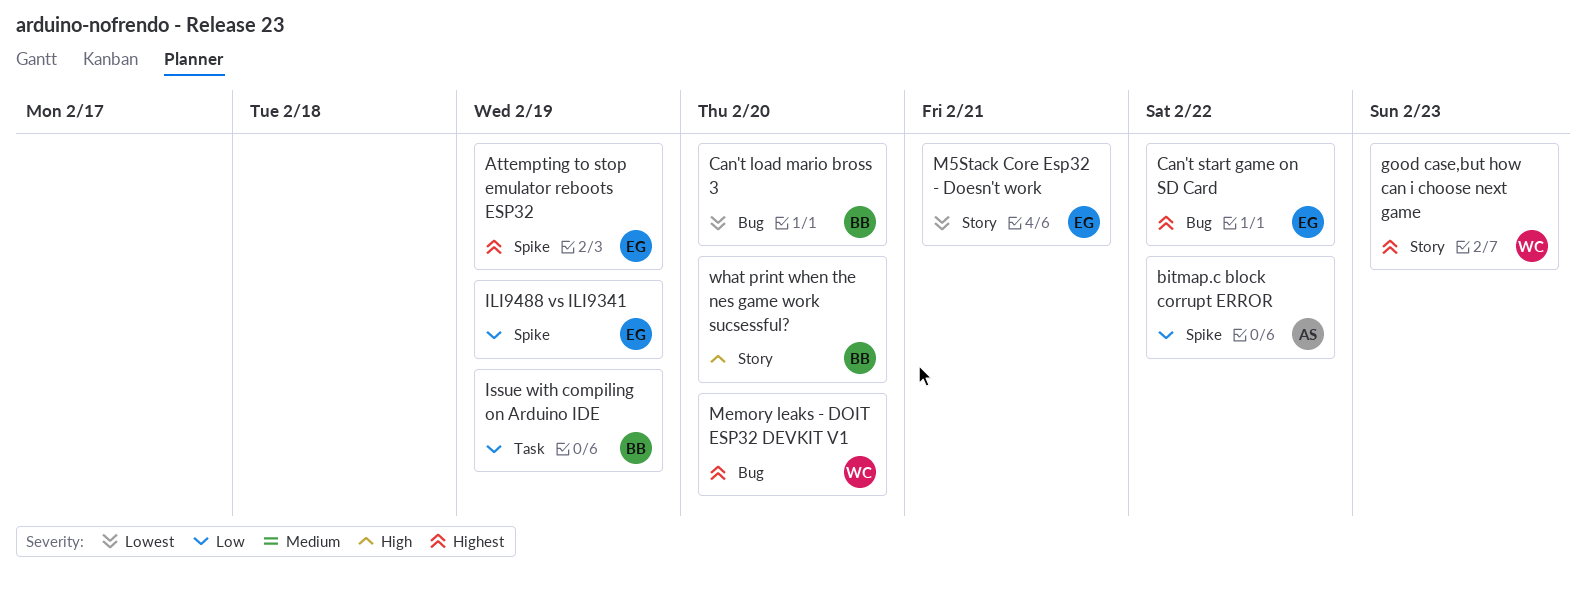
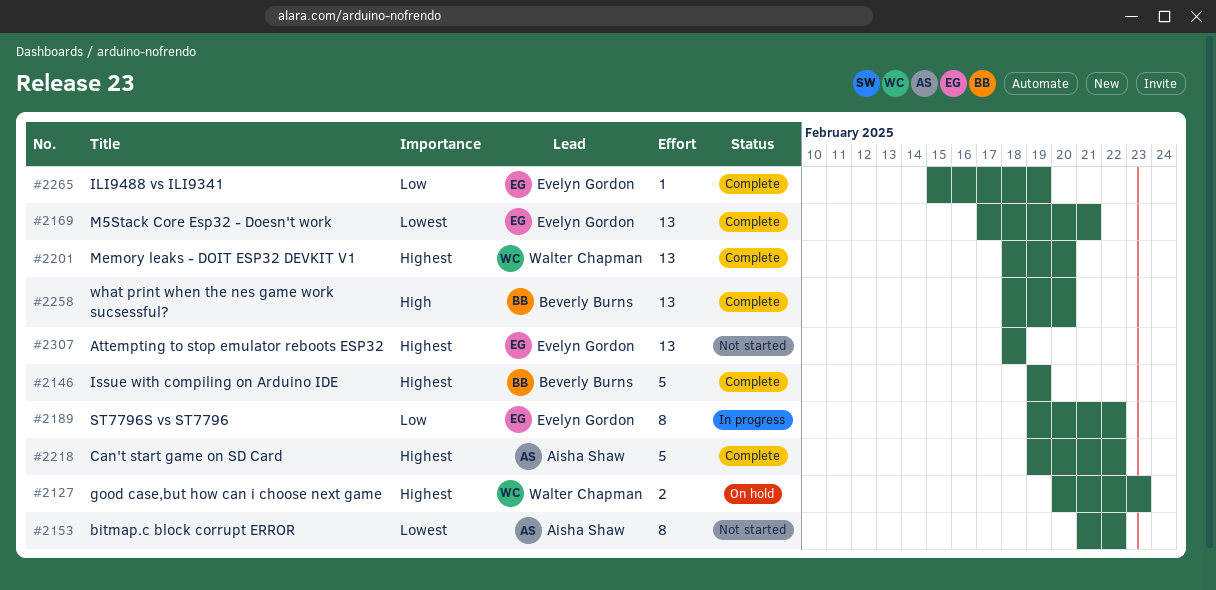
Attempting to stop emulator reboots ESP32, due: Feb 19 -> Feb 18
bitmap.c block corrupt ERROR, priority: Low -> Lowest
Can't load mario bross 3: present -> none
Can't start game on SD Card, owner: Evelyn Gordon -> Aisha Shaw
Issue with compiling on Arduino IDE, priority: Low -> Highest
ST7796S vs ST7796: none -> present

